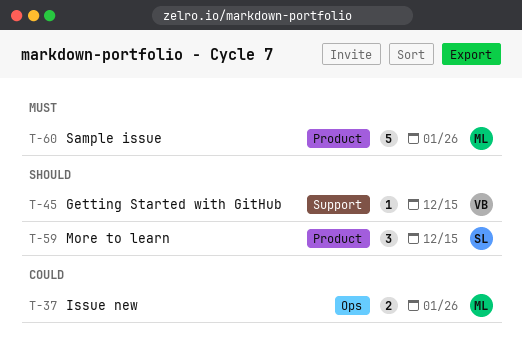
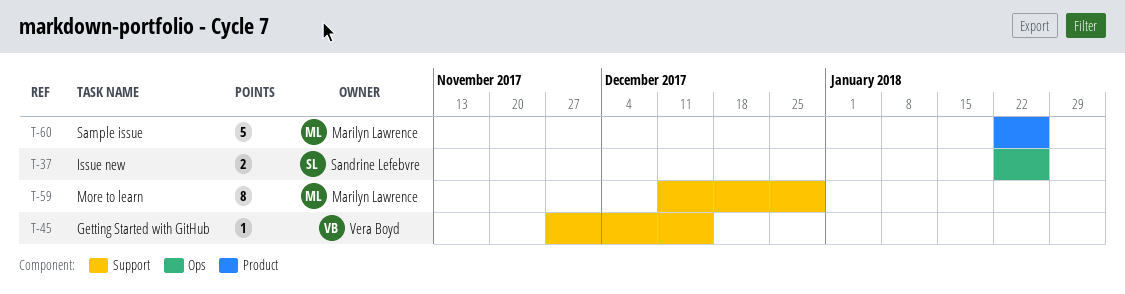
T-37, owner: Marilyn Lawrence -> Sandrine Lefebvre
T-59, owner: Sandrine Lefebvre -> Marilyn Lawrence
T-59, label: Product -> Support
T-59, estimate: 3 -> 8
T-59, due: Dec 15 -> Dec 29

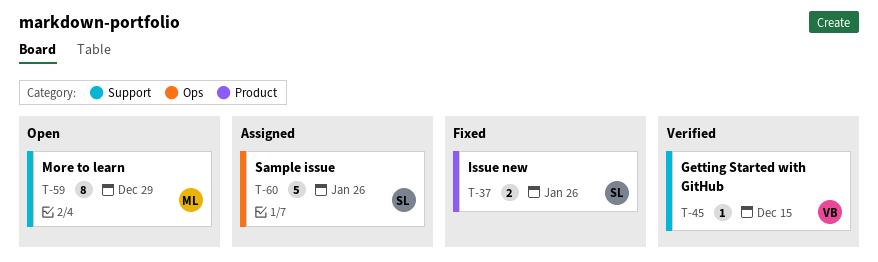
T-37, label: Ops -> Product
T-60, owner: Marilyn Lawrence -> Sandrine Lefebvre
T-60, label: Product -> Ops

